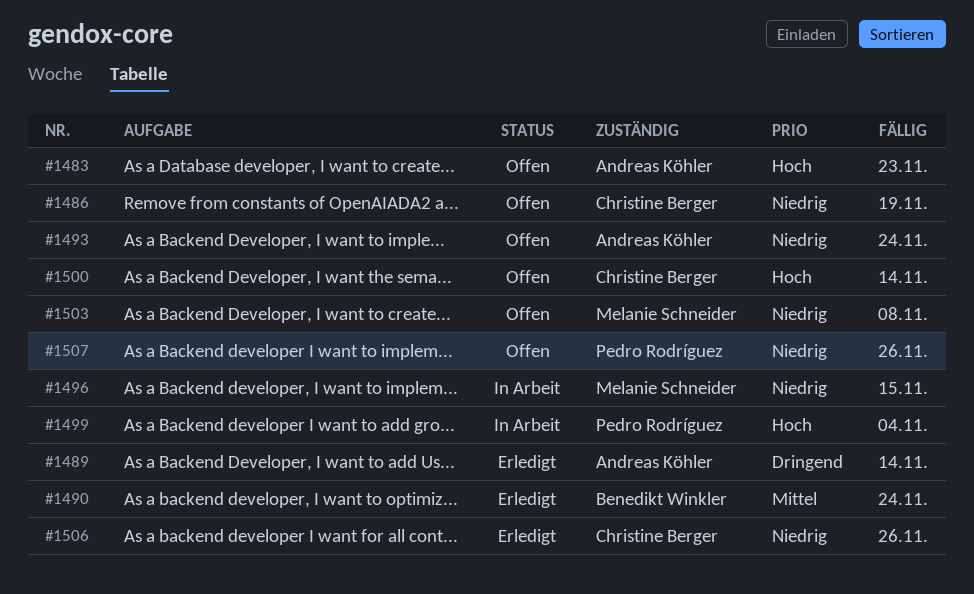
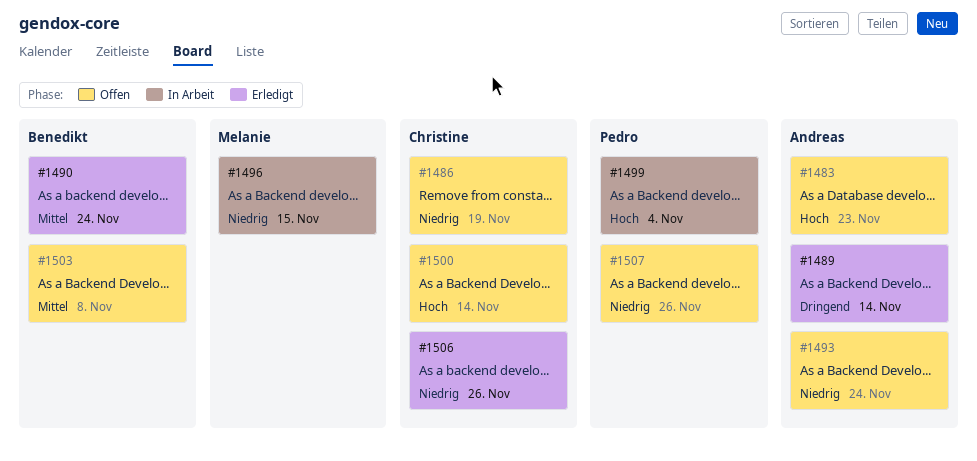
#1503, owner: Melanie Schneider -> Benedikt Winkler
#1503, priority: Niedrig -> Mittel

